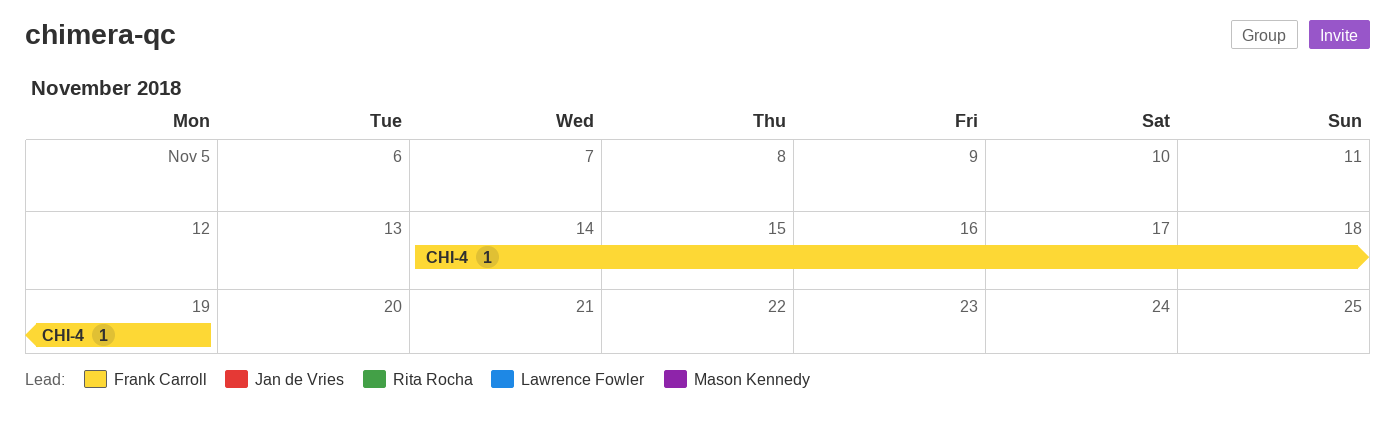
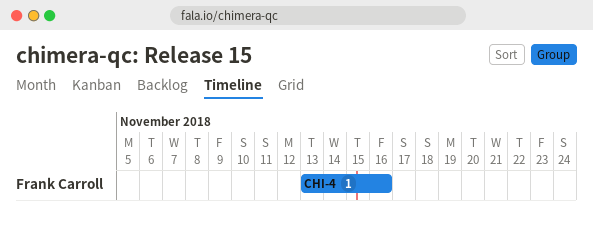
CHI-4, start: Nov 14 -> Nov 13
CHI-4, due: Nov 19 -> Nov 16

